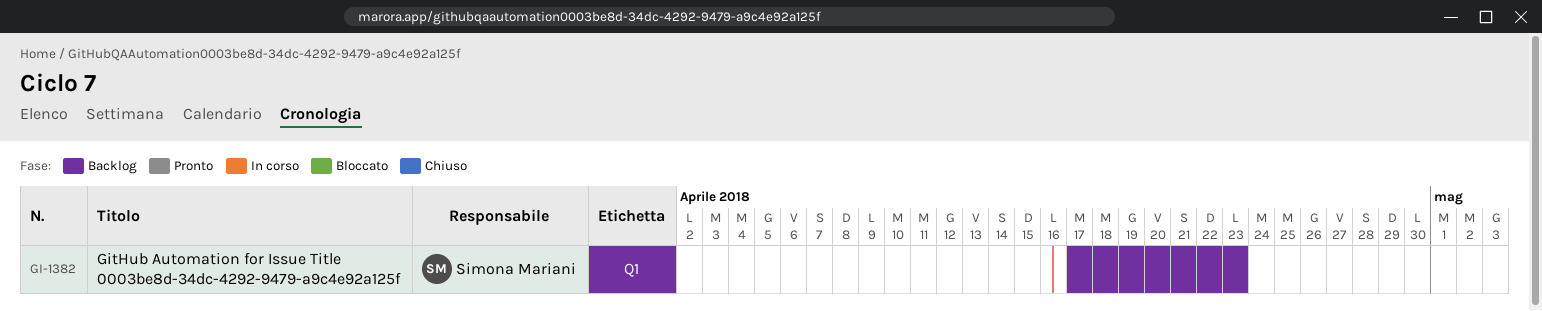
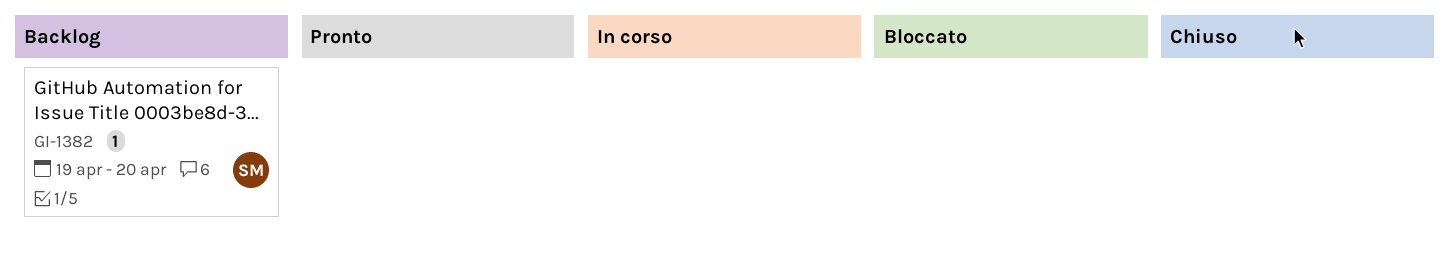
GI-1382, start: Apr 17 -> Apr 19
GI-1382, due: Apr 23 -> Apr 20

